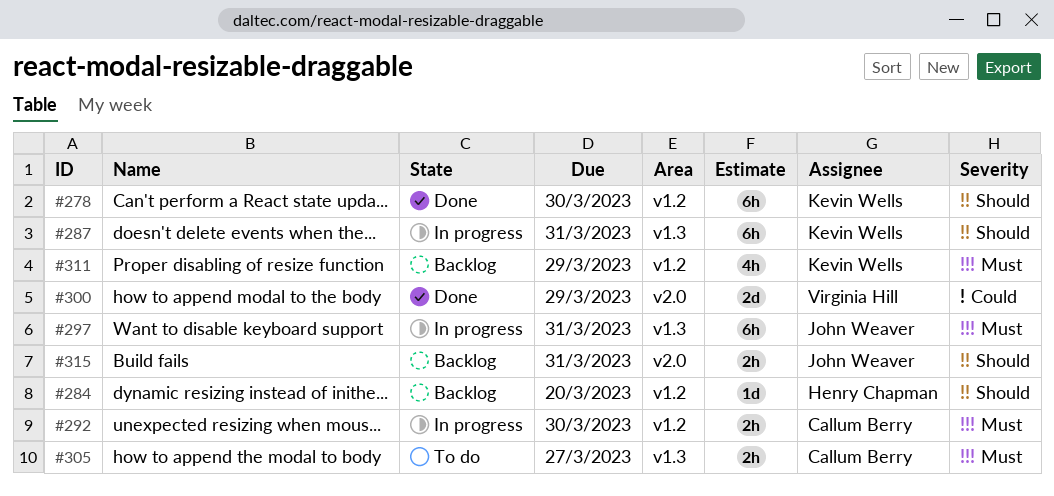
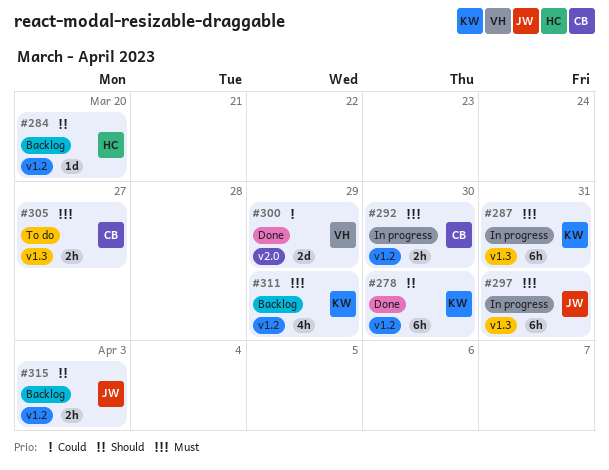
#287, priority: Should -> Must
#315, label: v2.0 -> v1.2
#315, due: Mar 31 -> Apr 3

